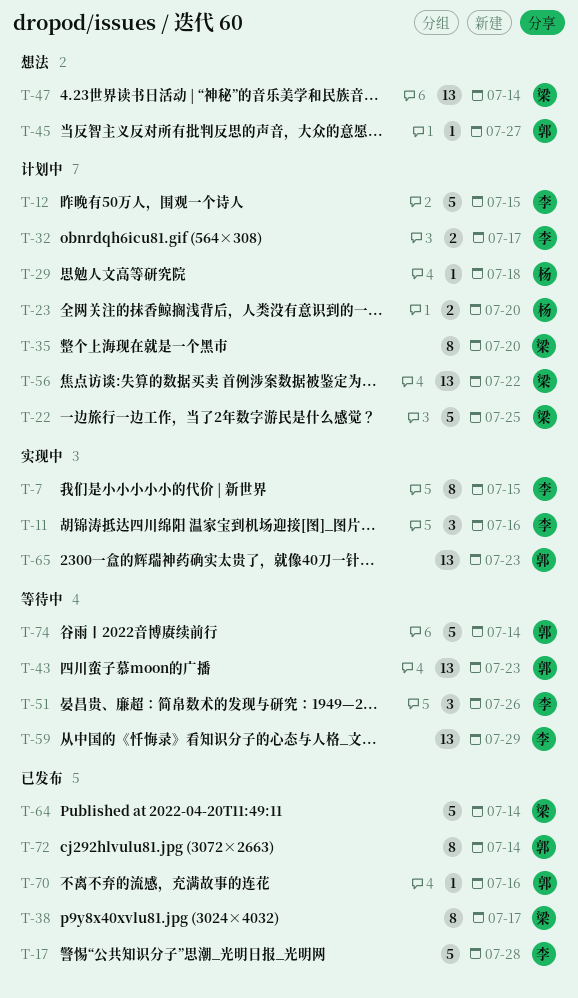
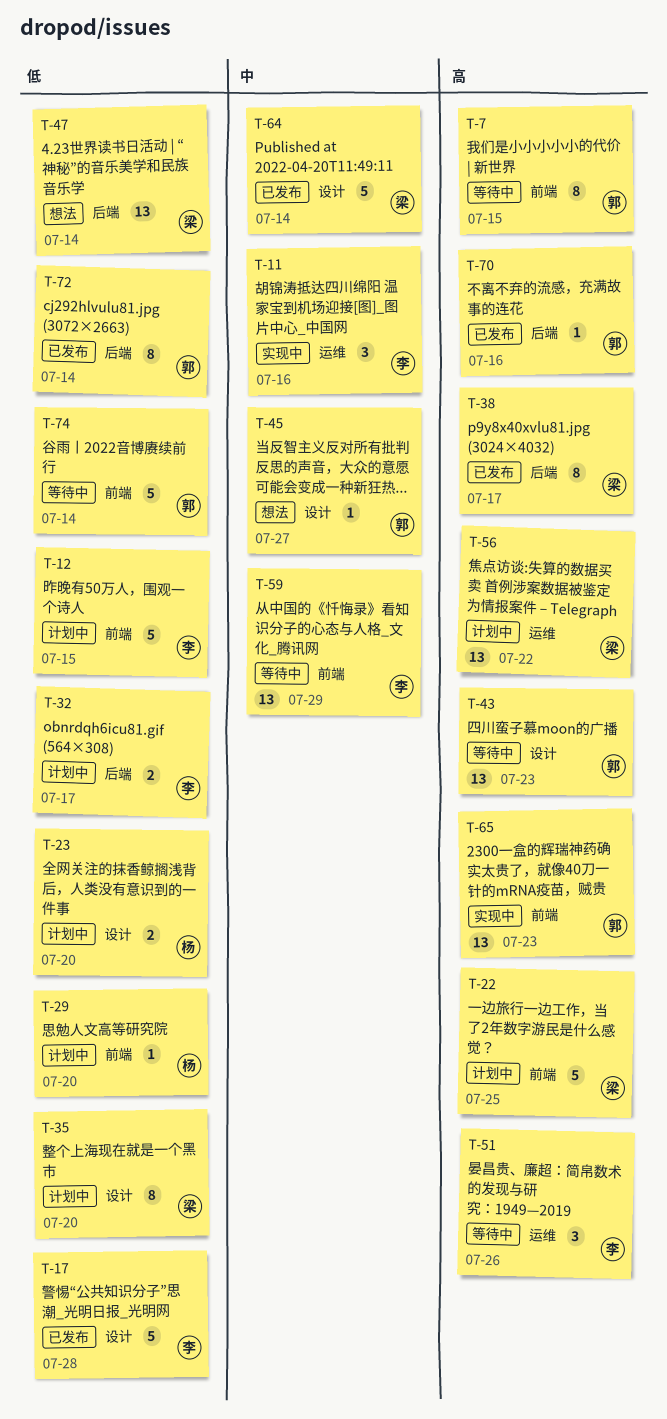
T-7, status: 实现中 -> 等待中
T-7, owner: 李 -> 郭
T-29, due: Jul 18 -> Jul 20

